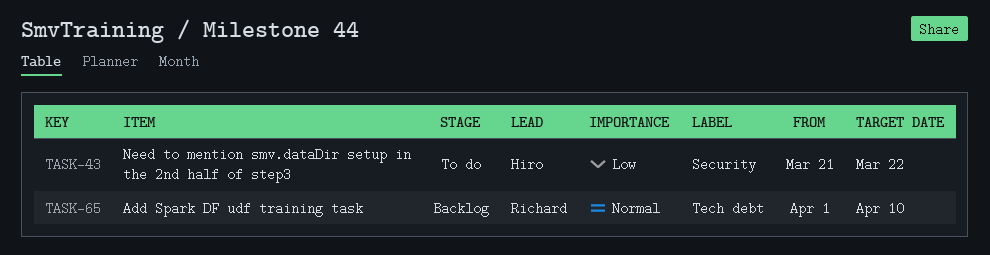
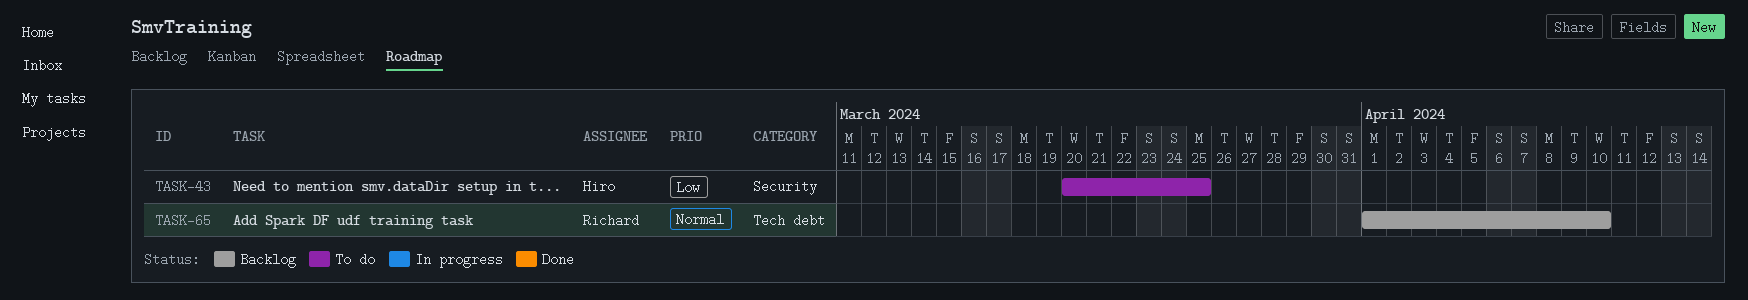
TASK-43, start: Mar 21 -> Mar 20
TASK-43, due: Mar 22 -> Mar 25

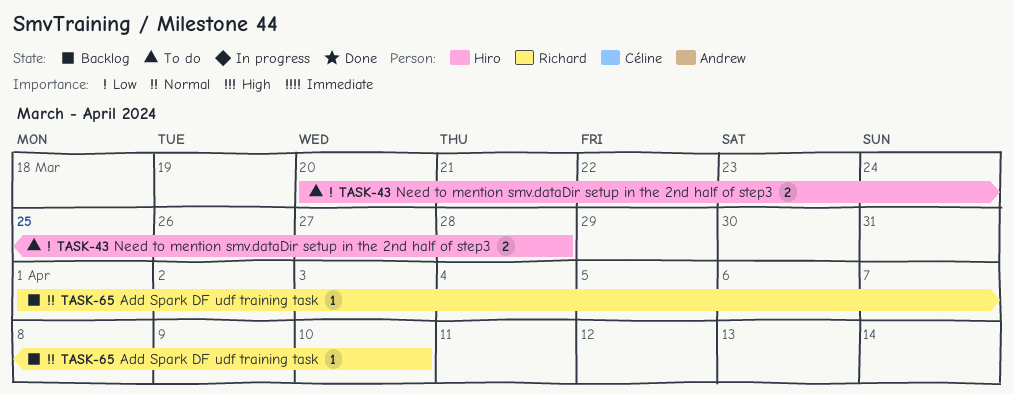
TASK-43, due: Mar 25 -> Mar 28

